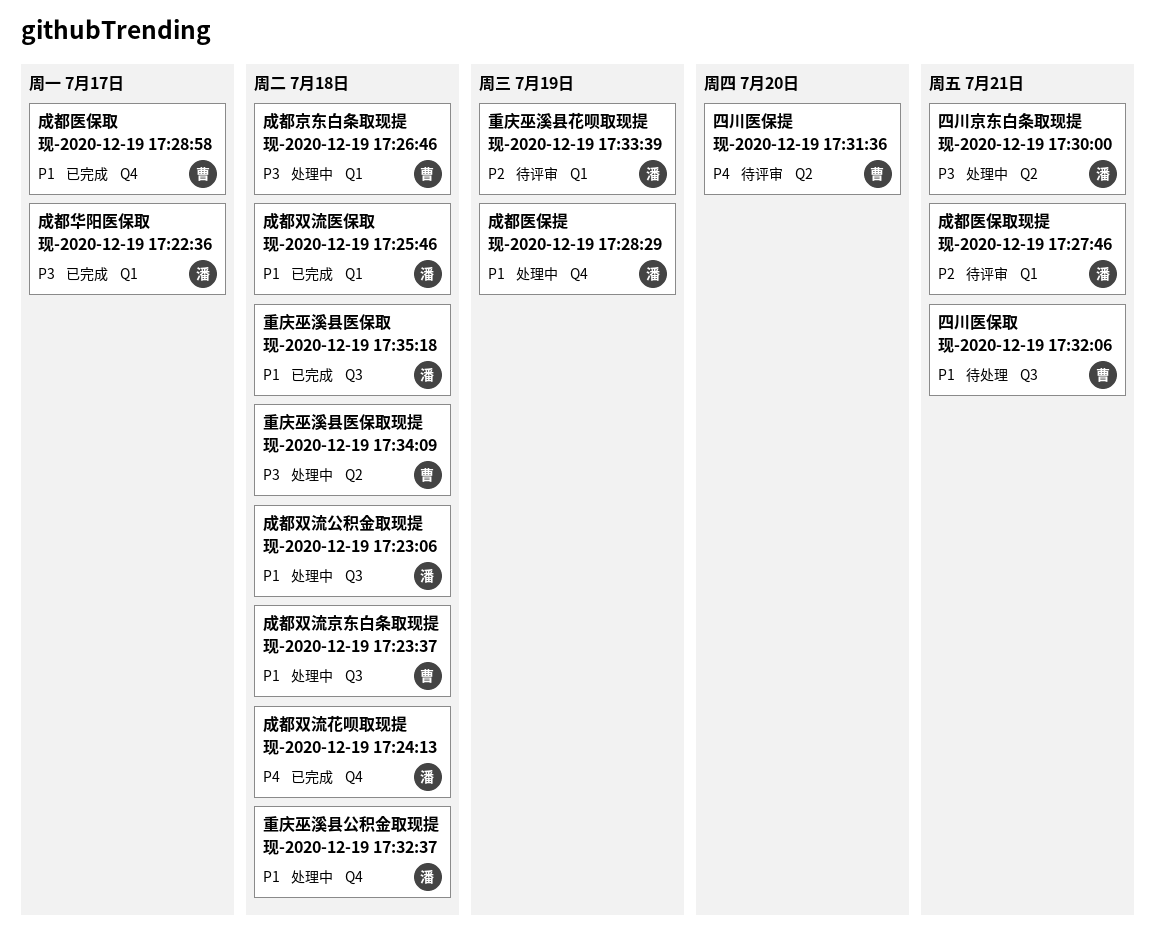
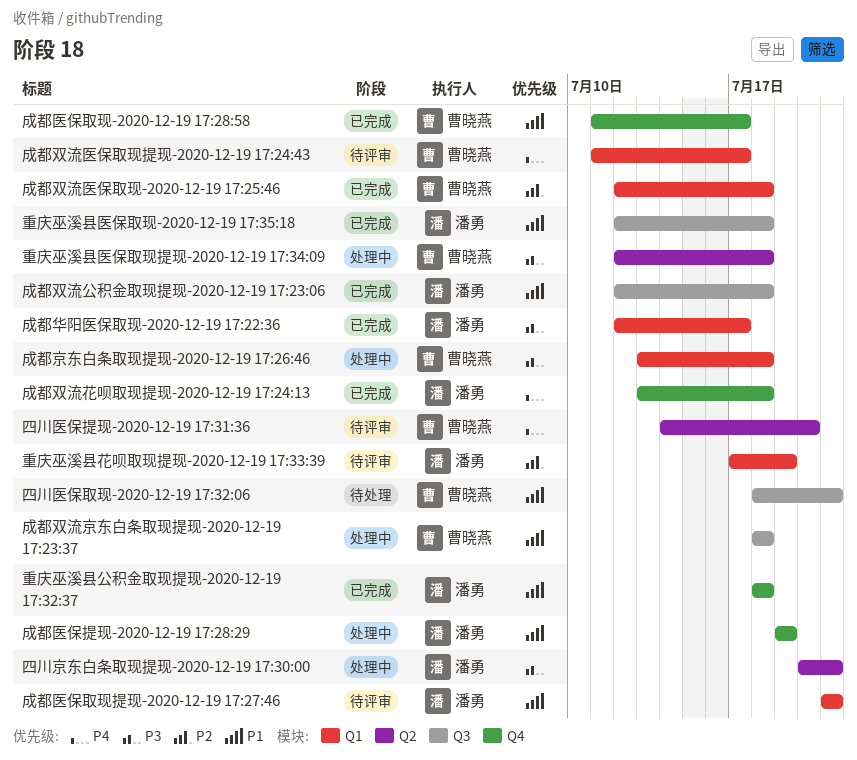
成都医保取现提现-2020-12-19 17:27:46, priority: P2 -> P1
成都双流公积金取现提现-2020-12-19 17:23:06, status: 处理中 -> 已完成
成都双流医保取现-2020-12-19 17:25:46, owner: 潘勇 -> 曹晓燕
成都双流医保取现-2020-12-19 17:25:46, priority: P1 -> P2
成都双流医保取现提现-2020-12-19 17:24:43: none -> present
重庆巫溪县公积金取现提现-2020-12-19 17:32:37, status: 处理中 -> 已完成

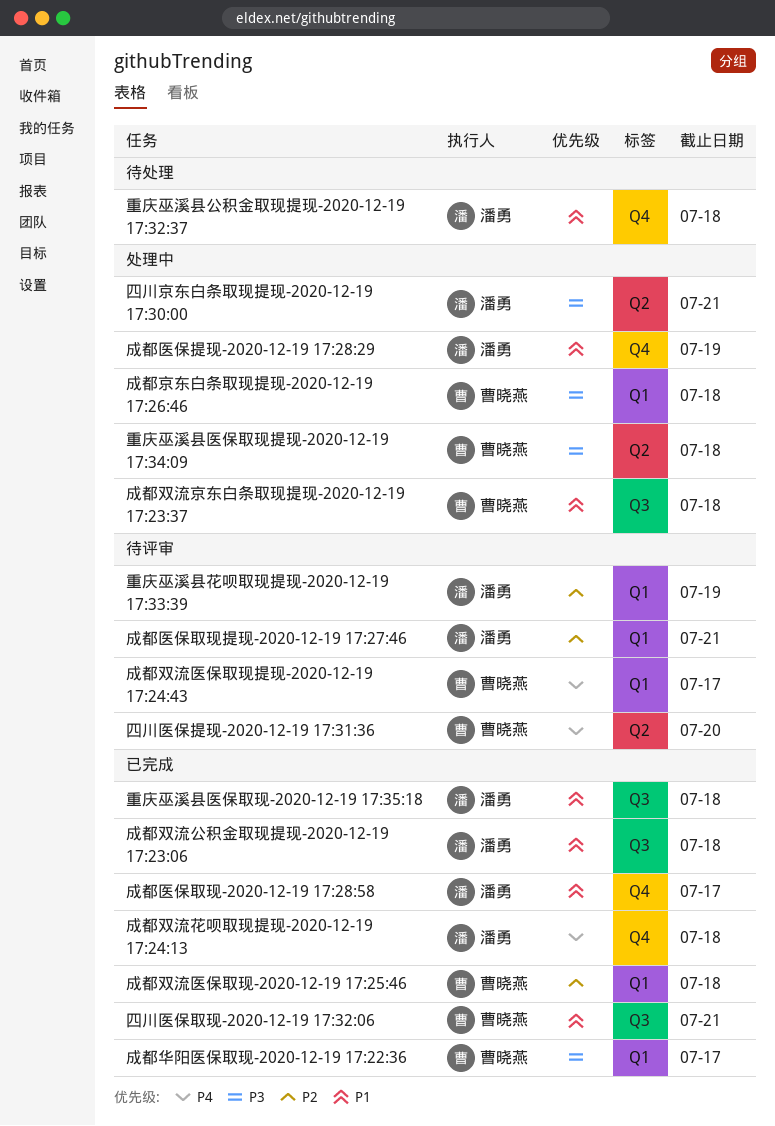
四川医保取现-2020-12-19 17:32:06, status: 待处理 -> 已完成
成都医保取现-2020-12-19 17:28:58, owner: 曹晓燕 -> 潘勇
成都医保取现提现-2020-12-19 17:27:46, priority: P1 -> P2
成都华阳医保取现-2020-12-19 17:22:36, owner: 潘勇 -> 曹晓燕
重庆巫溪县公积金取现提现-2020-12-19 17:32:37, status: 已完成 -> 待处理

